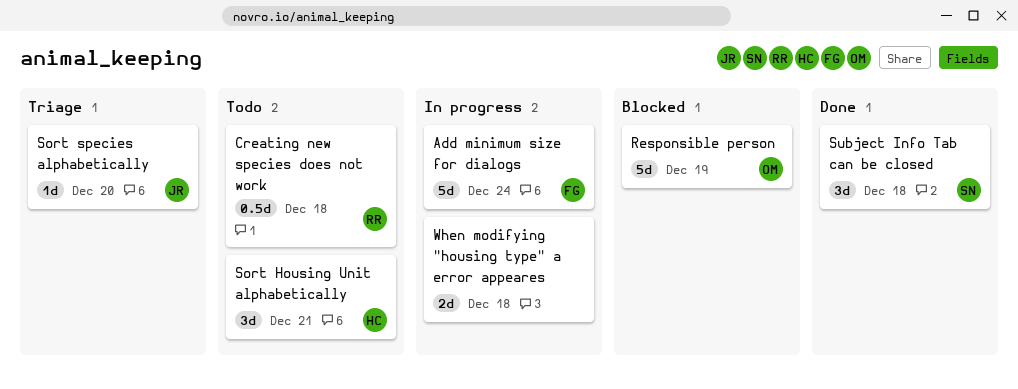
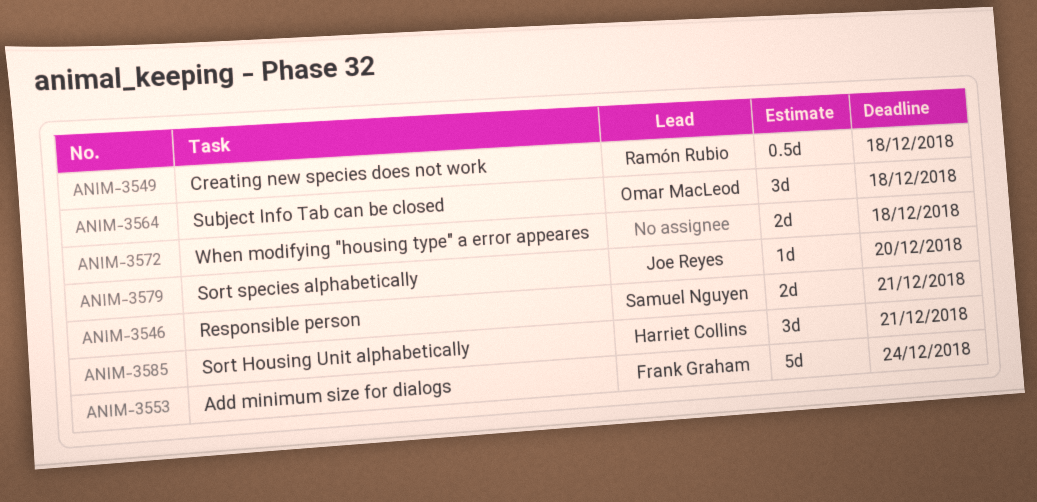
Responsible person, owner: Omar MacLeod -> Samuel Nguyen
Responsible person, estimate: 5d -> 2d
Responsible person, due: Dec 19 -> Dec 21
Subject Info Tab can be closed, owner: Samuel Nguyen -> Omar MacLeod

